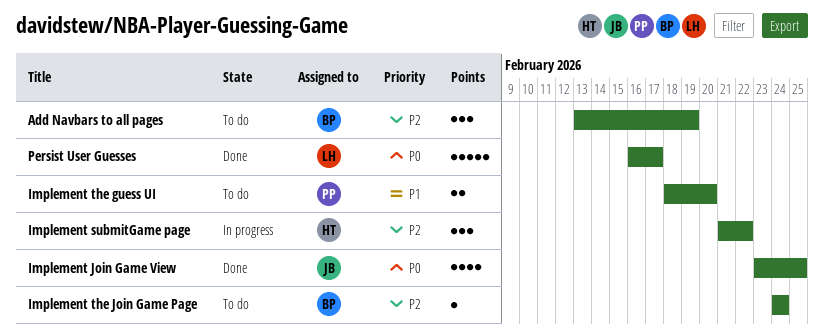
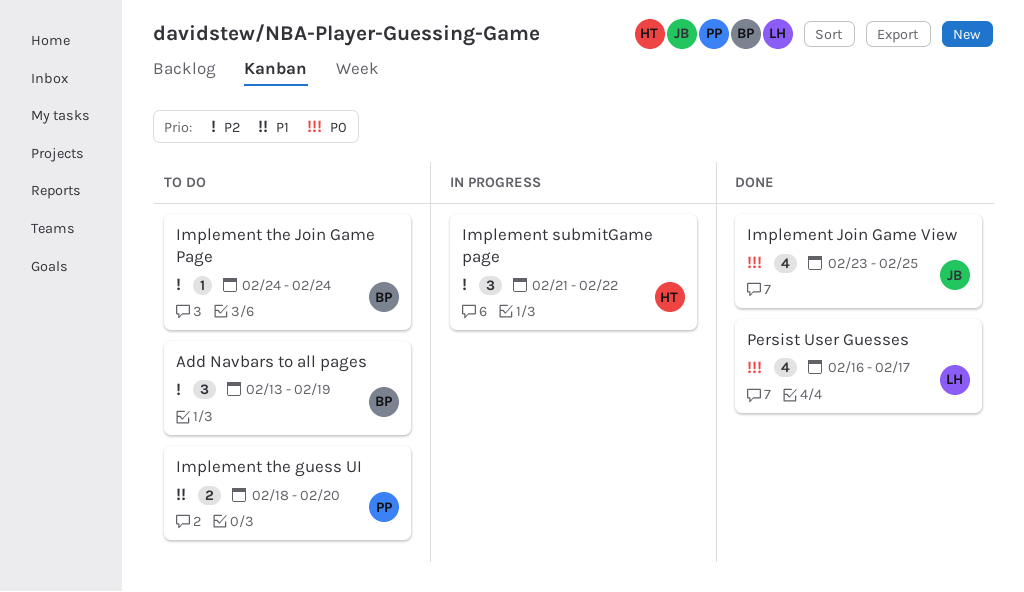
Persist User Guesses, estimate: 5 -> 4

